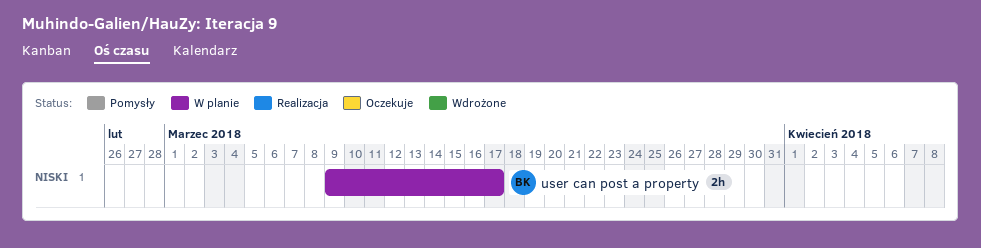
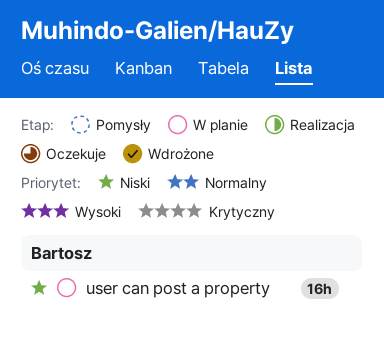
user can post a property, estimate: 2h -> 16h

